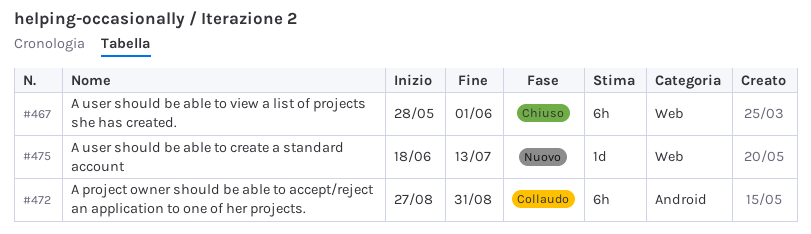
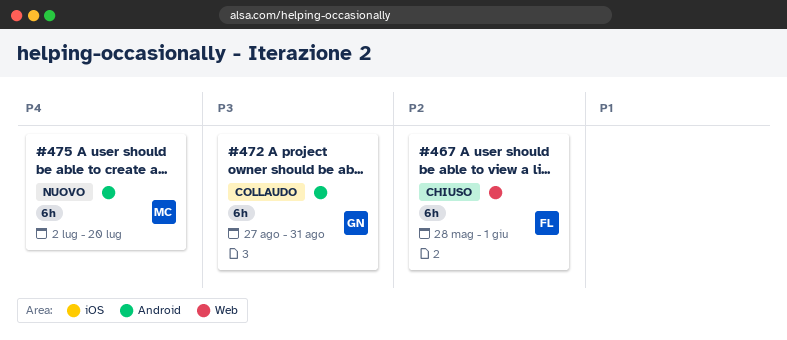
#475, label: Web -> Android
#475, estimate: 1d -> 6h
#475, start: Jun 18 -> Jul 2
#475, due: Jul 13 -> Jul 20

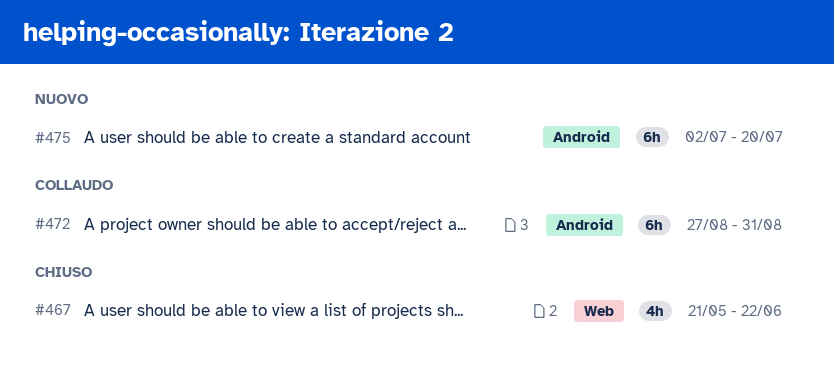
#467, estimate: 6h -> 4h
#467, start: May 28 -> May 21
#467, due: Jun 1 -> Jun 22

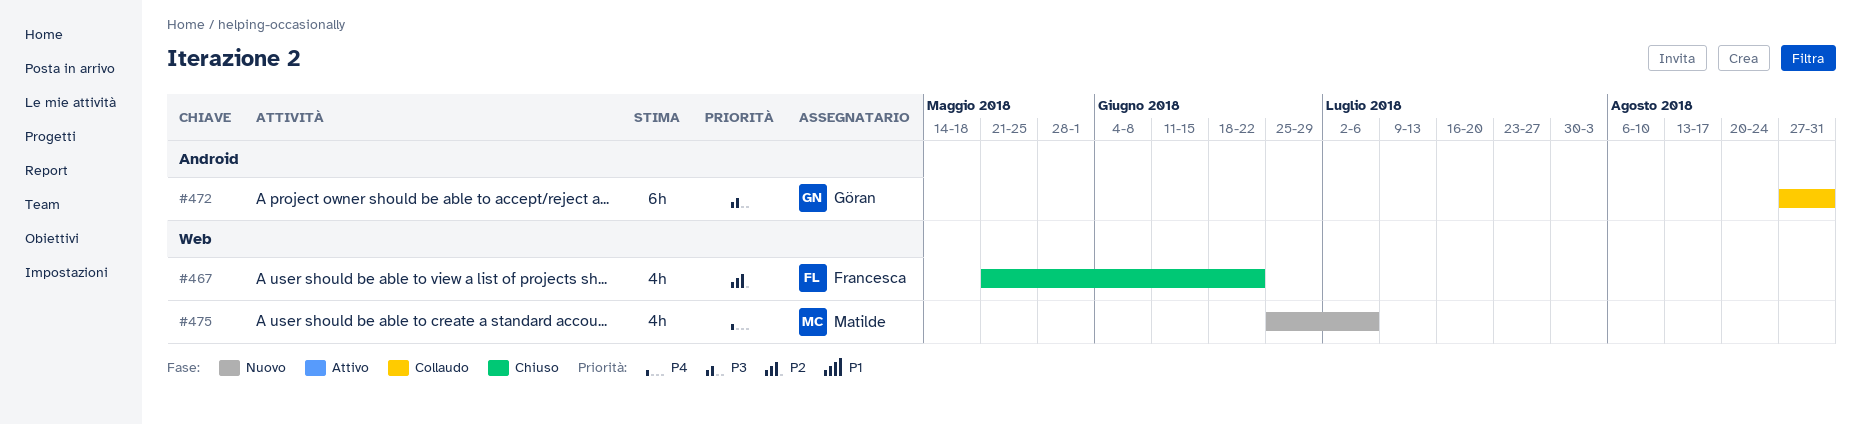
#475, label: Android -> Web
#475, estimate: 6h -> 4h
#475, start: Jul 2 -> Jun 25
#475, due: Jul 20 -> Jul 6

